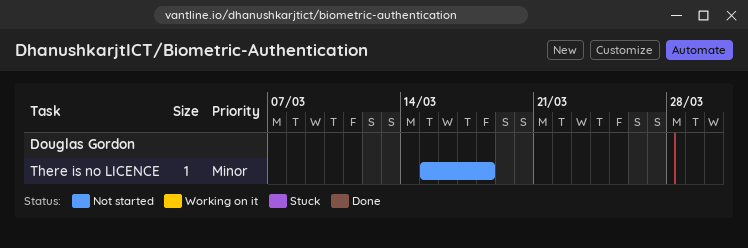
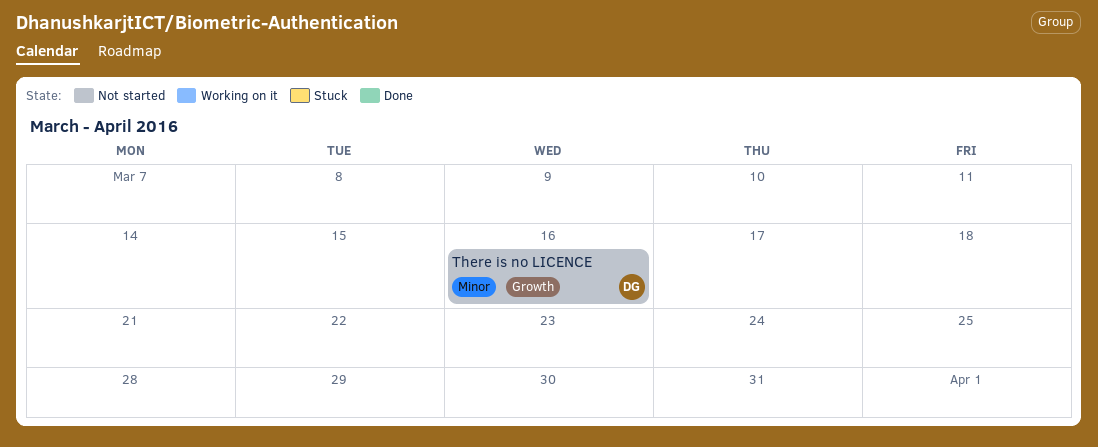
There is no LICENCE, due: Mar 18 -> Mar 16

